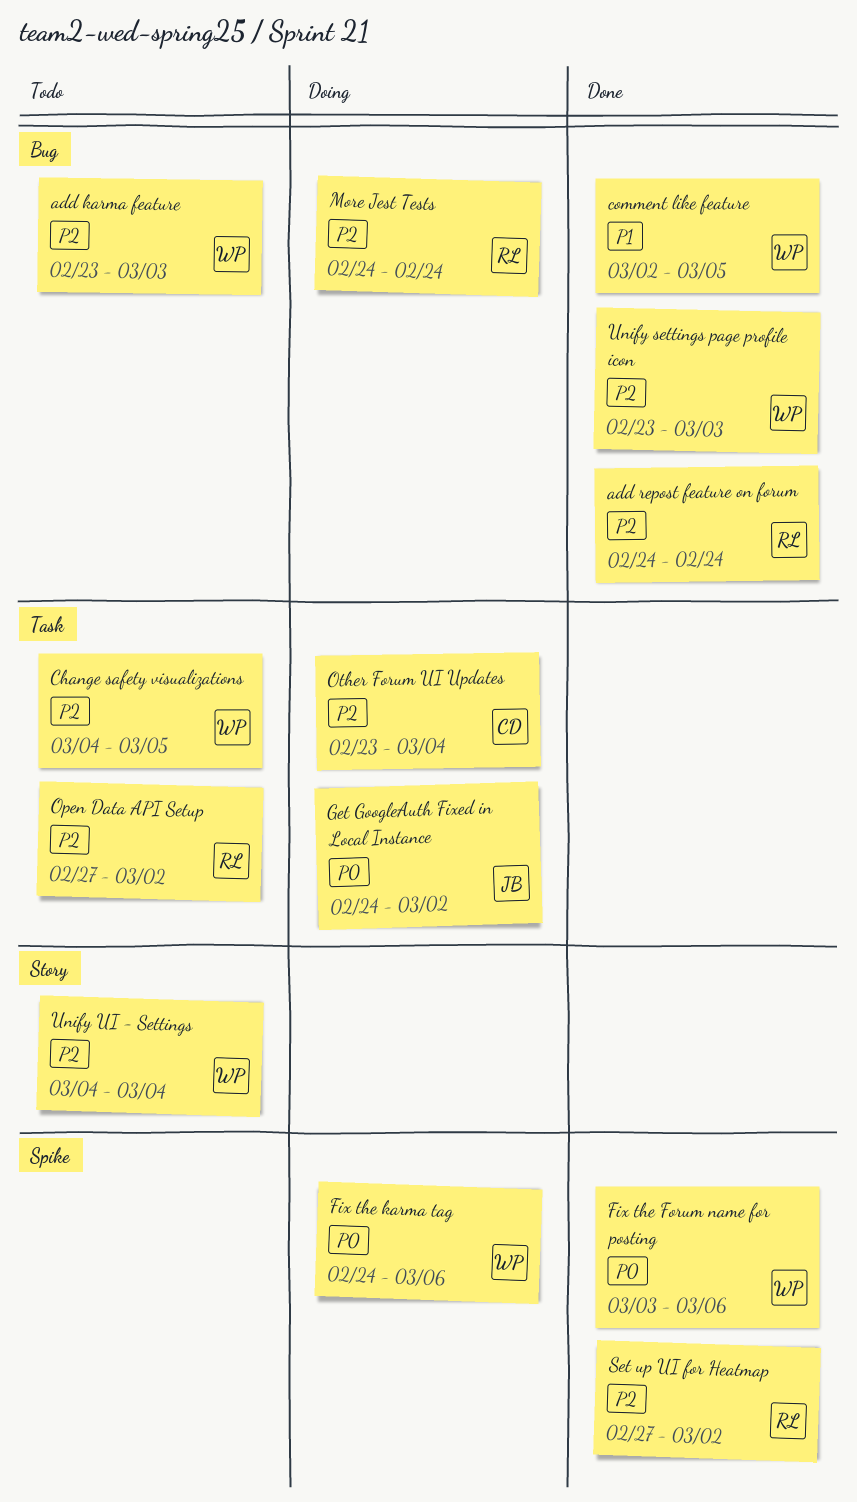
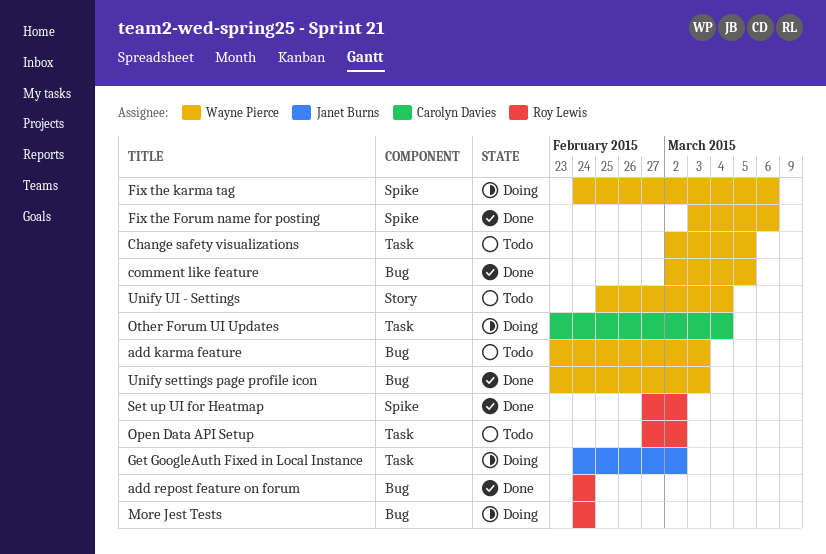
Change safety visualizations, start: Mar 4 -> Mar 2
Unify UI - Settings, start: Mar 4 -> Feb 25

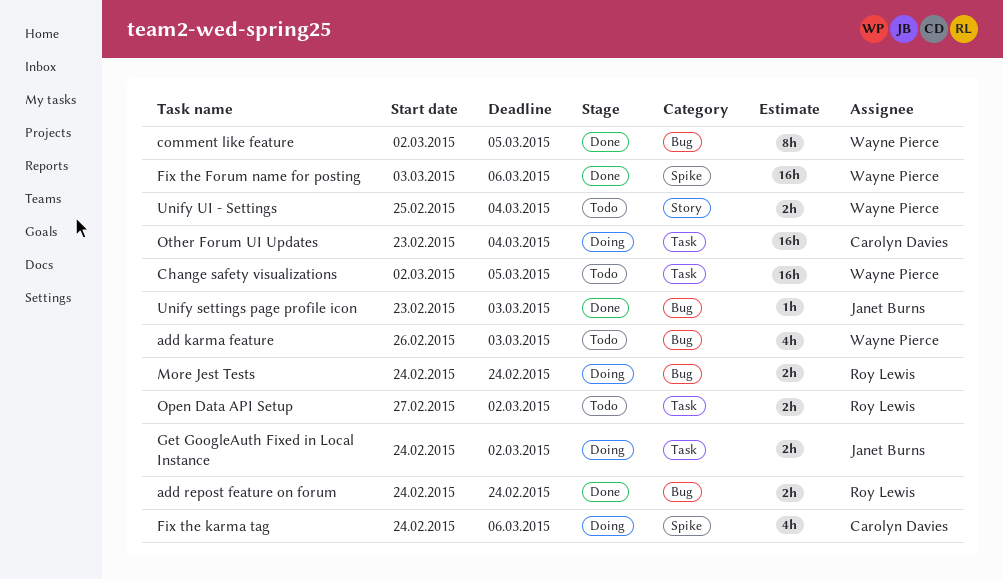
add karma feature, start: Feb 23 -> Feb 26
Fix the karma tag, owner: Wayne Pierce -> Carolyn Davies
Set up UI for Heatmap: present -> none
Unify settings page profile icon, owner: Wayne Pierce -> Janet Burns

